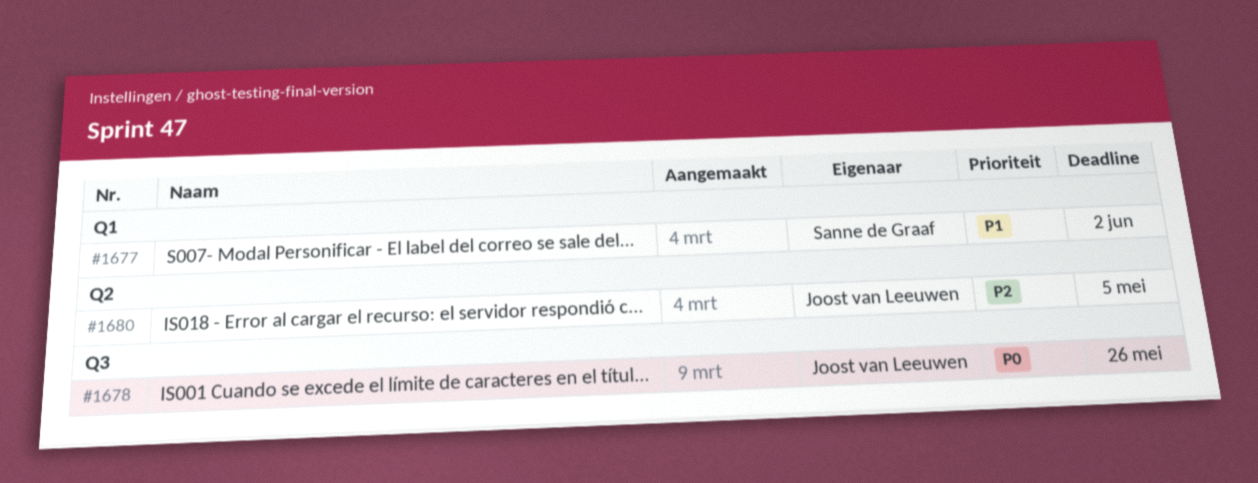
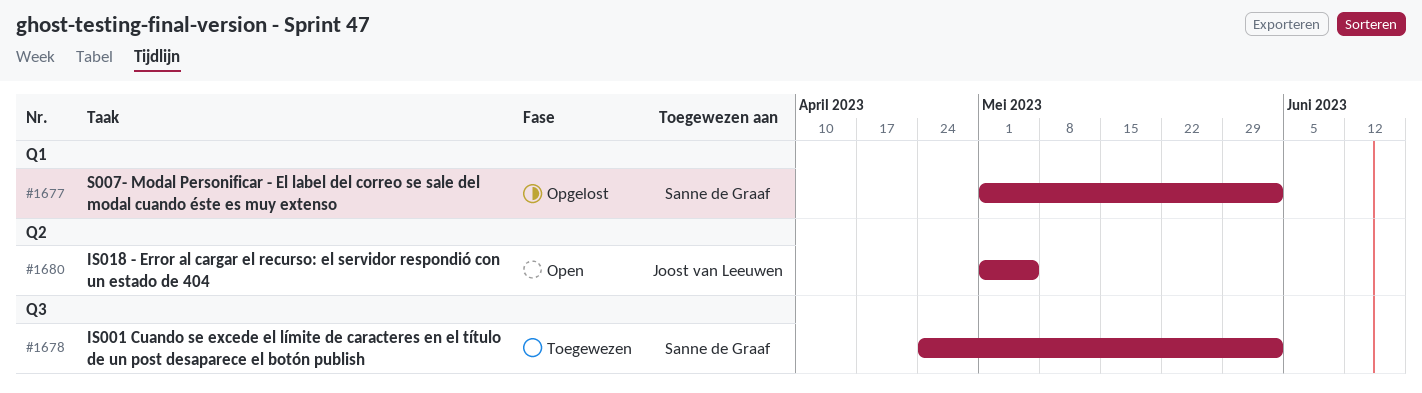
#1678, owner: Joost van Leeuwen -> Sanne de Graaf
#1678, due: May 26 -> Jun 2

